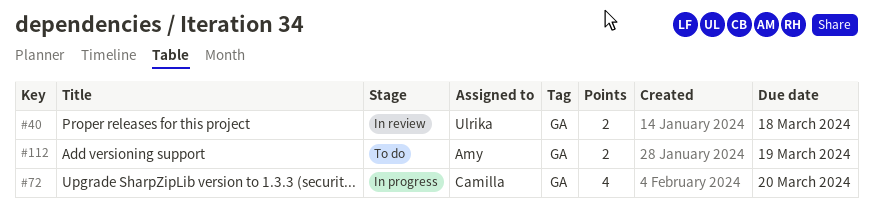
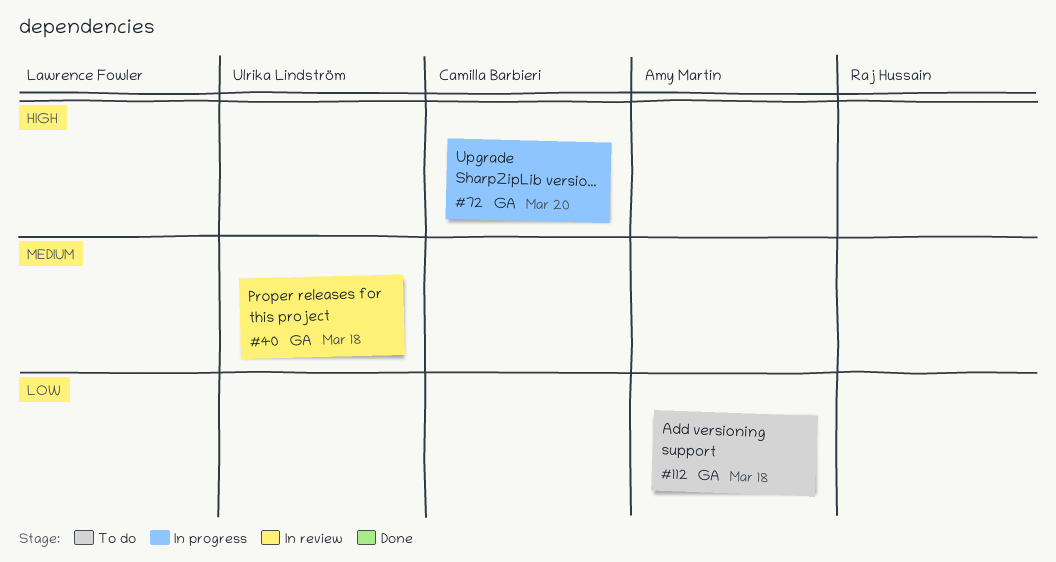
#112, due: Mar 19 -> Mar 18

